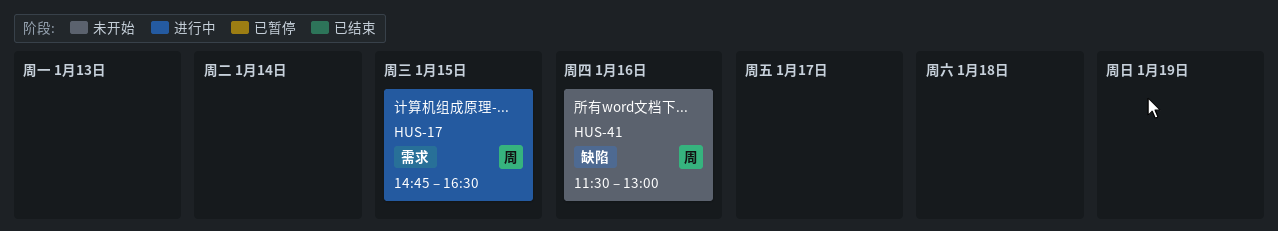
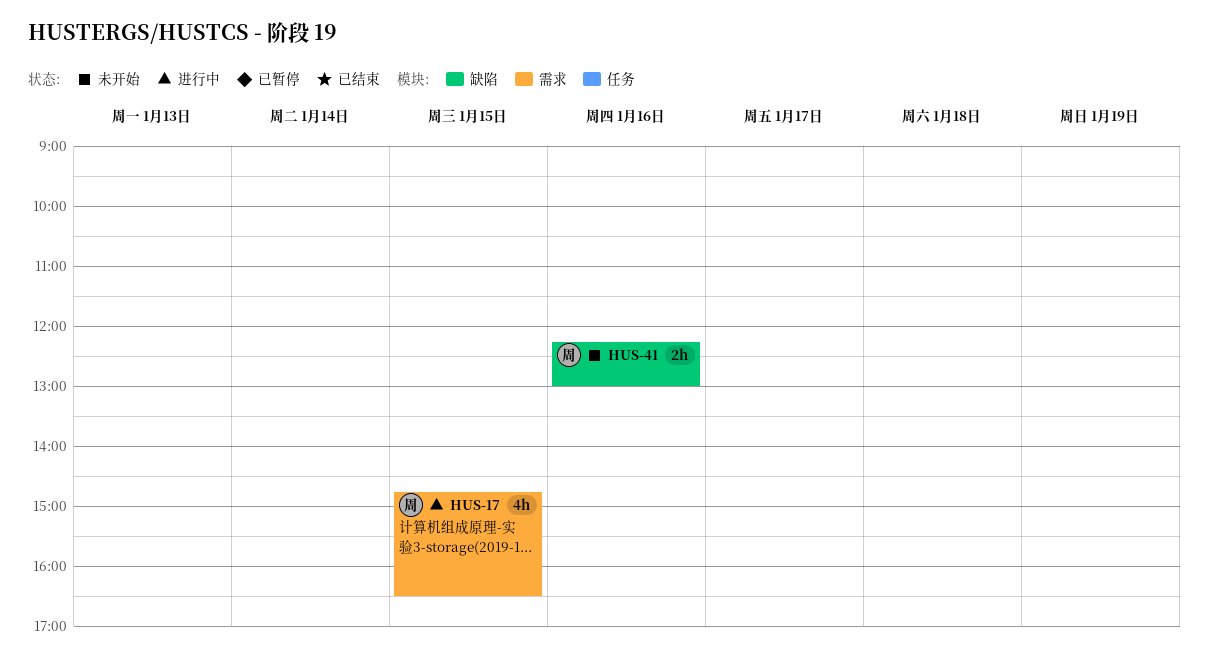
HUS-41, begins: 11:30 -> 12:15

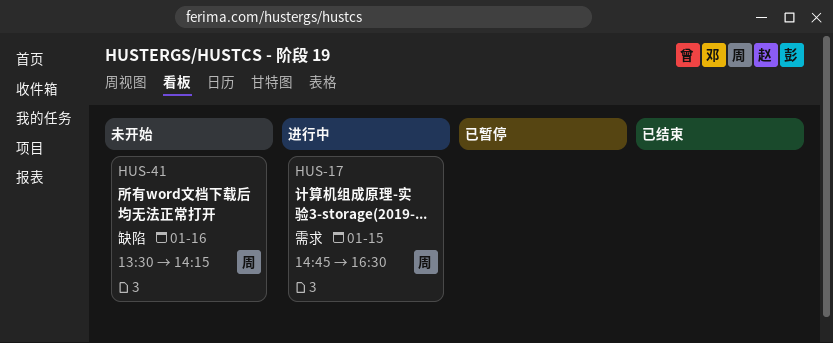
HUS-41, begins: 12:15 -> 13:30
HUS-41, ends: 13:00 -> 14:15

